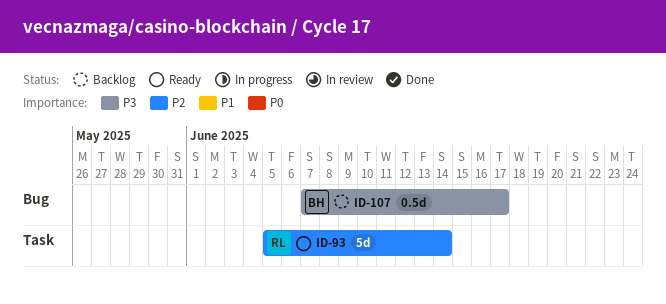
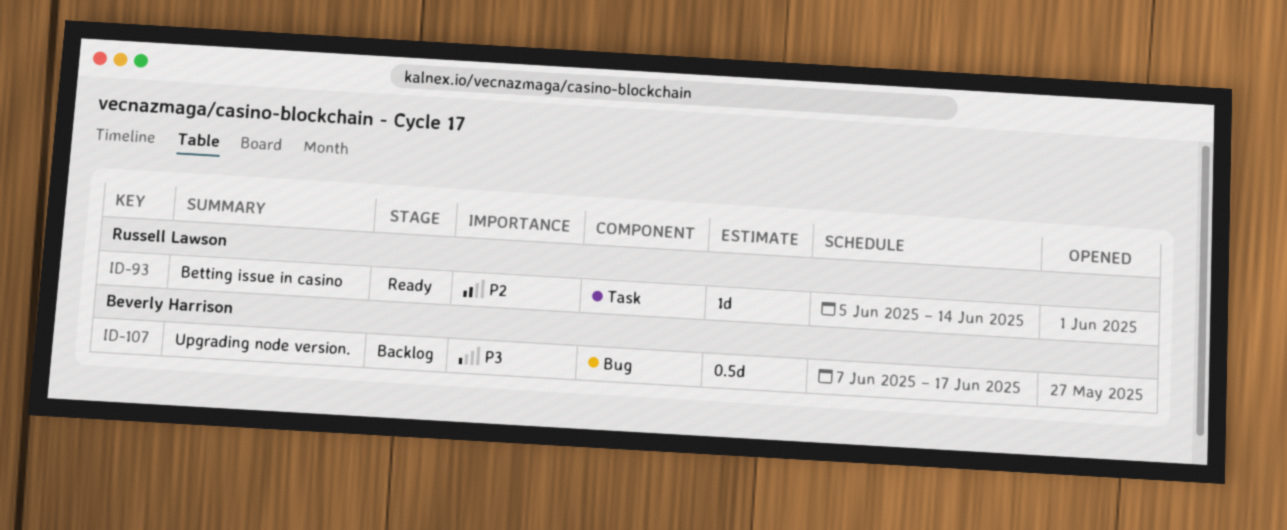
ID-93, estimate: 5d -> 1d

